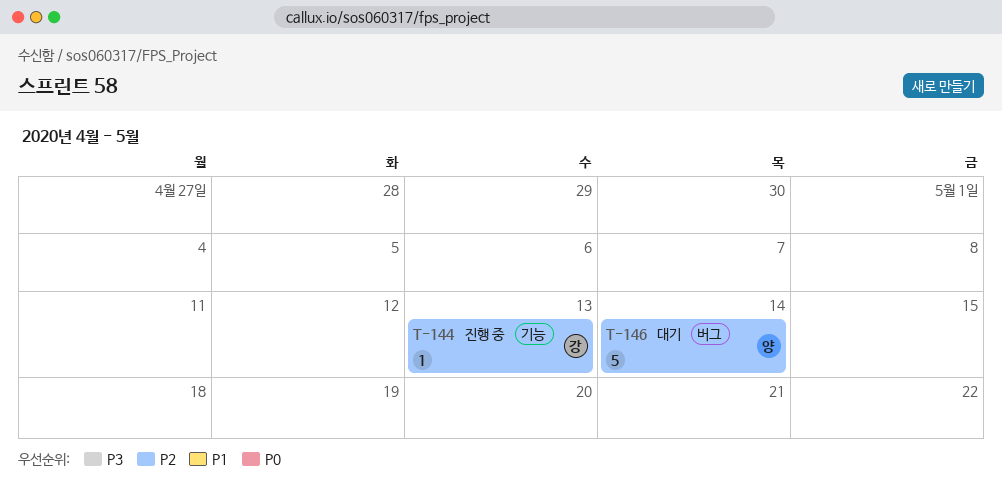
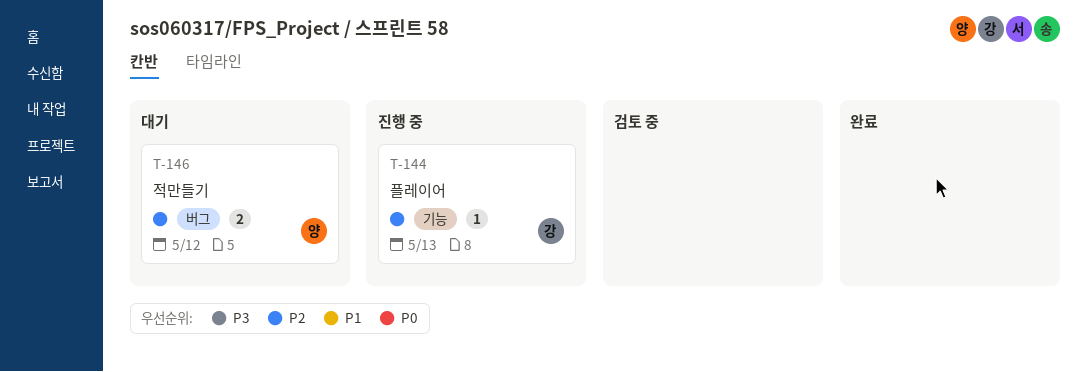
T-146, estimate: 5 -> 2
T-146, due: May 14 -> May 12

